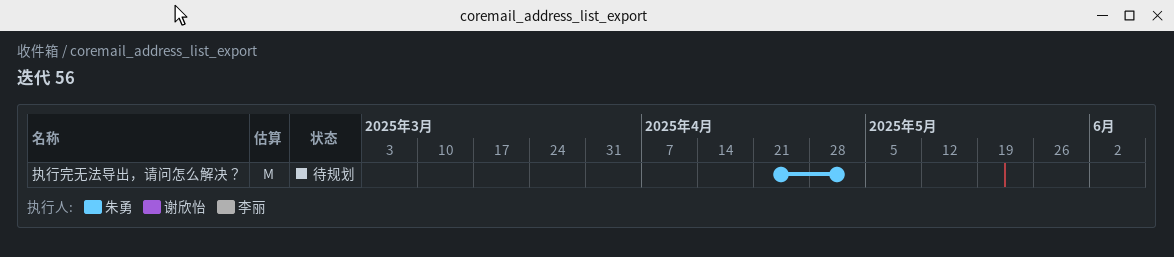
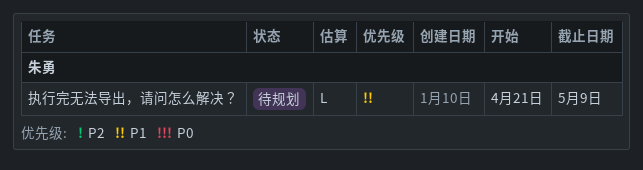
执行完无法导出，请问怎么解决？, estimate: M -> L
执行完无法导出，请问怎么解决？, due: May 2 -> May 9

